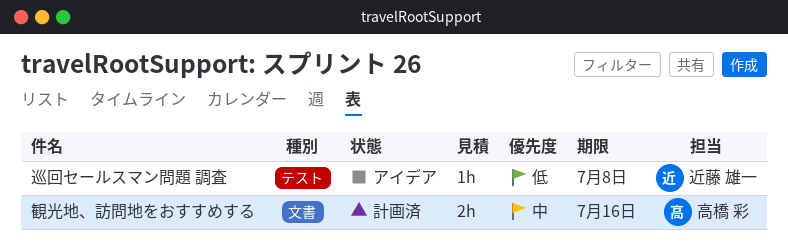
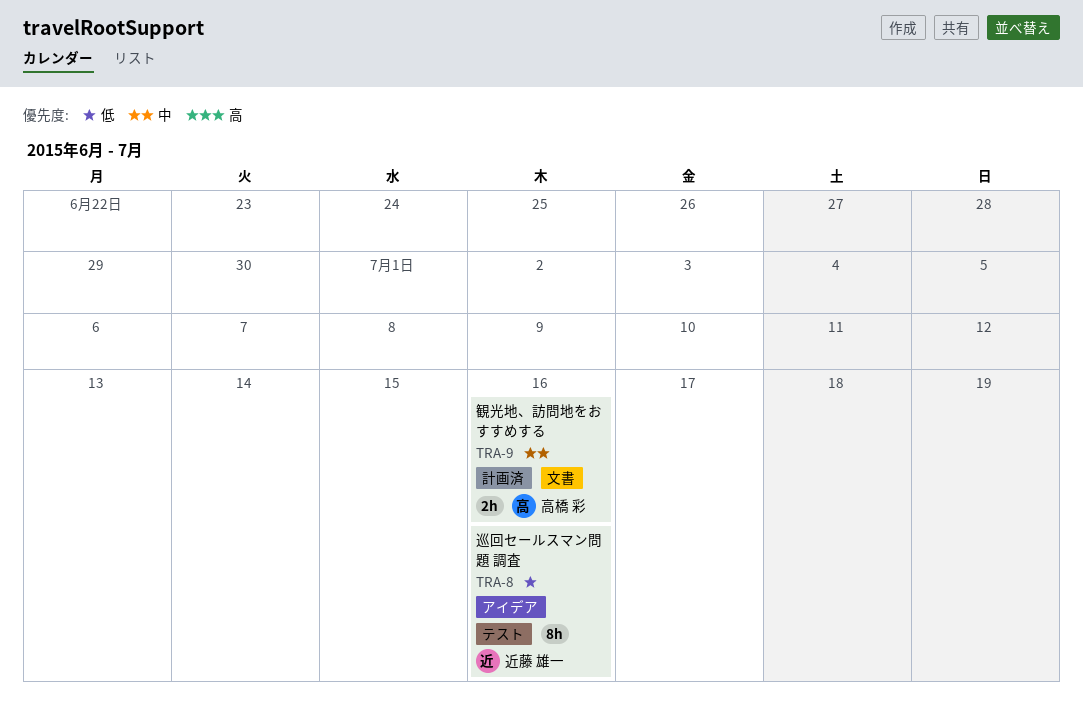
巡回セールスマン問題 調査, estimate: 1h -> 8h
巡回セールスマン問題 調査, due: Jul 8 -> Jul 16

